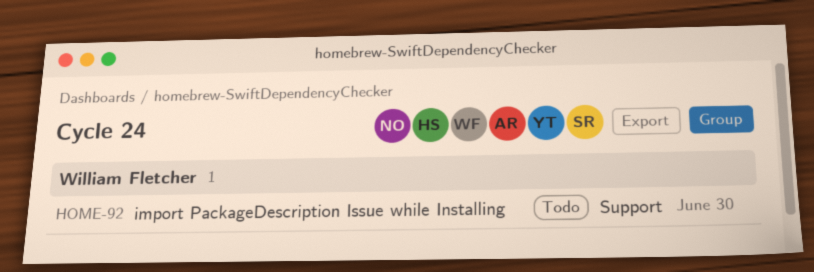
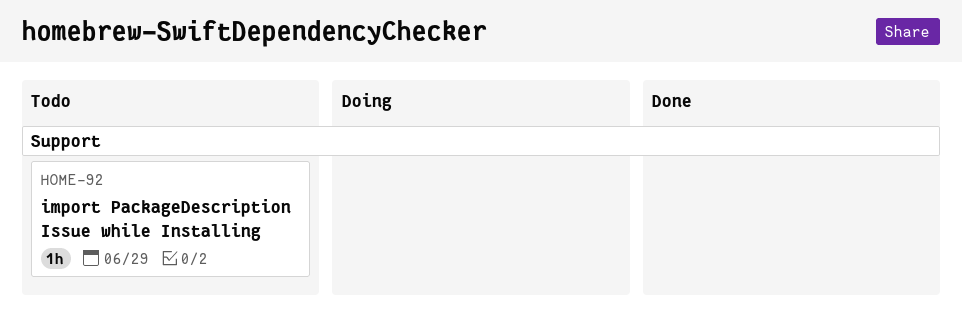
HOME-92, due: Jun 30 -> Jun 29

